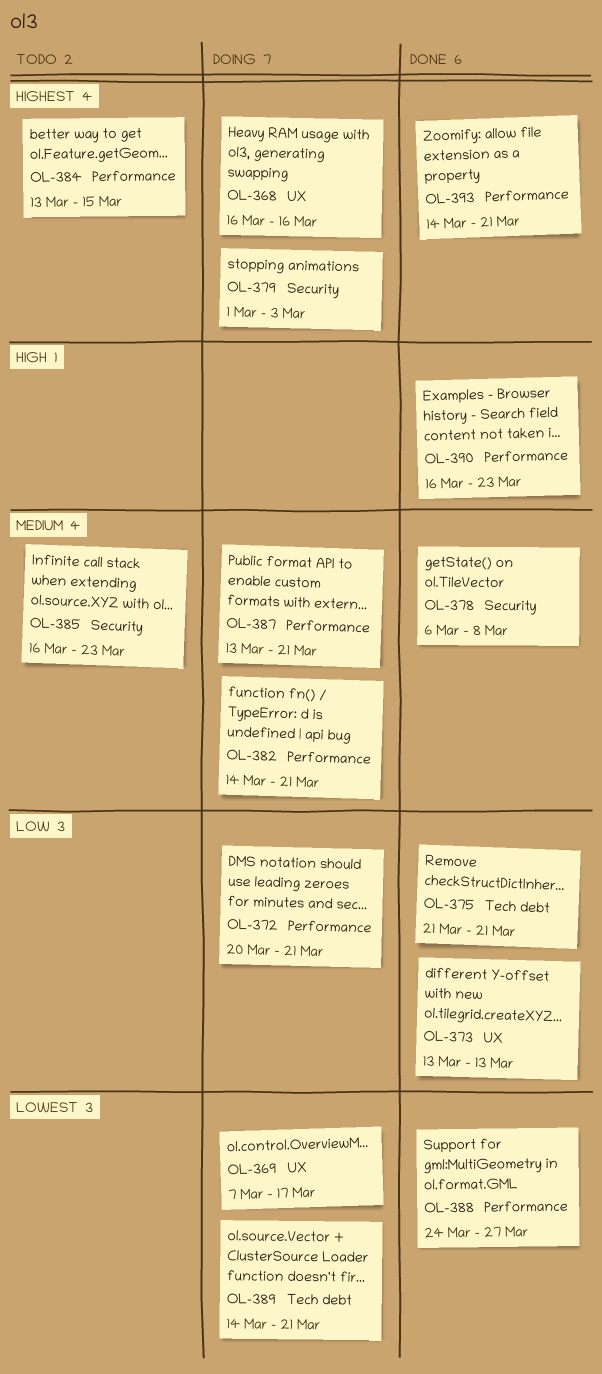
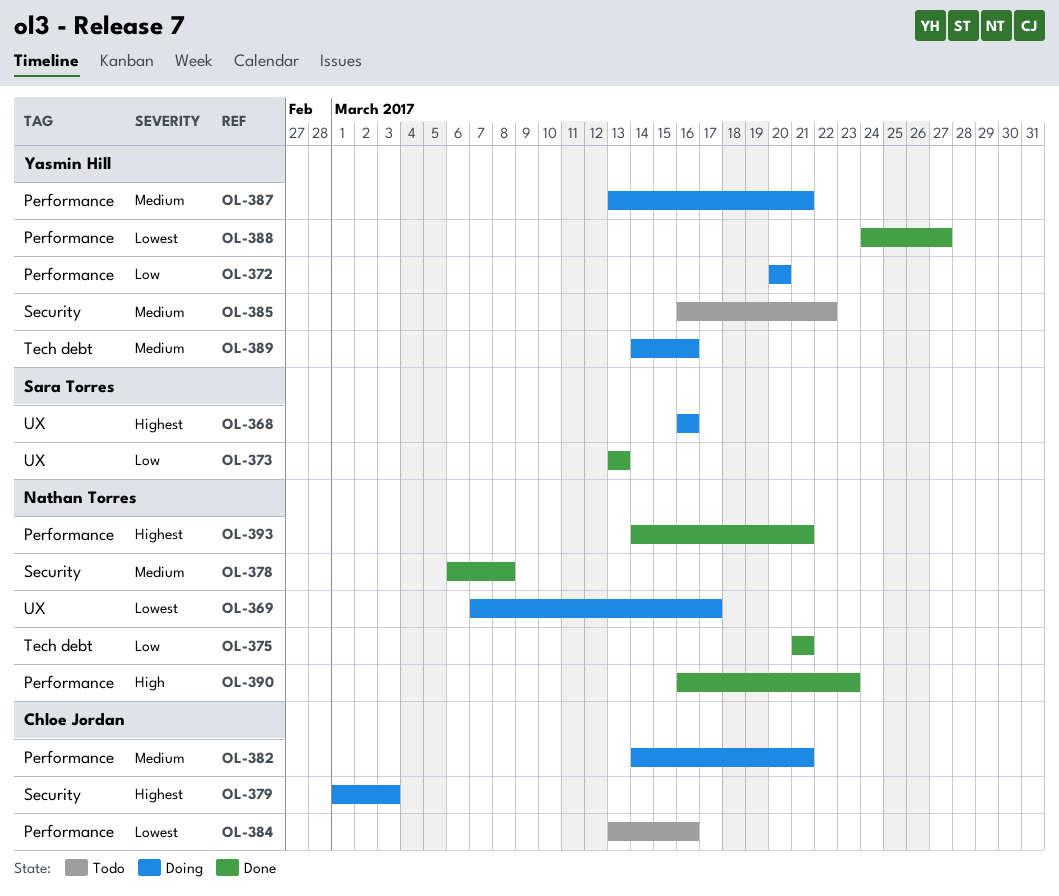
OL-372, due: Mar 21 -> Mar 20
OL-384, priority: Highest -> Lowest
OL-384, due: Mar 15 -> Mar 16
OL-385, due: Mar 23 -> Mar 22
OL-389, priority: Lowest -> Medium
OL-389, due: Mar 21 -> Mar 16

